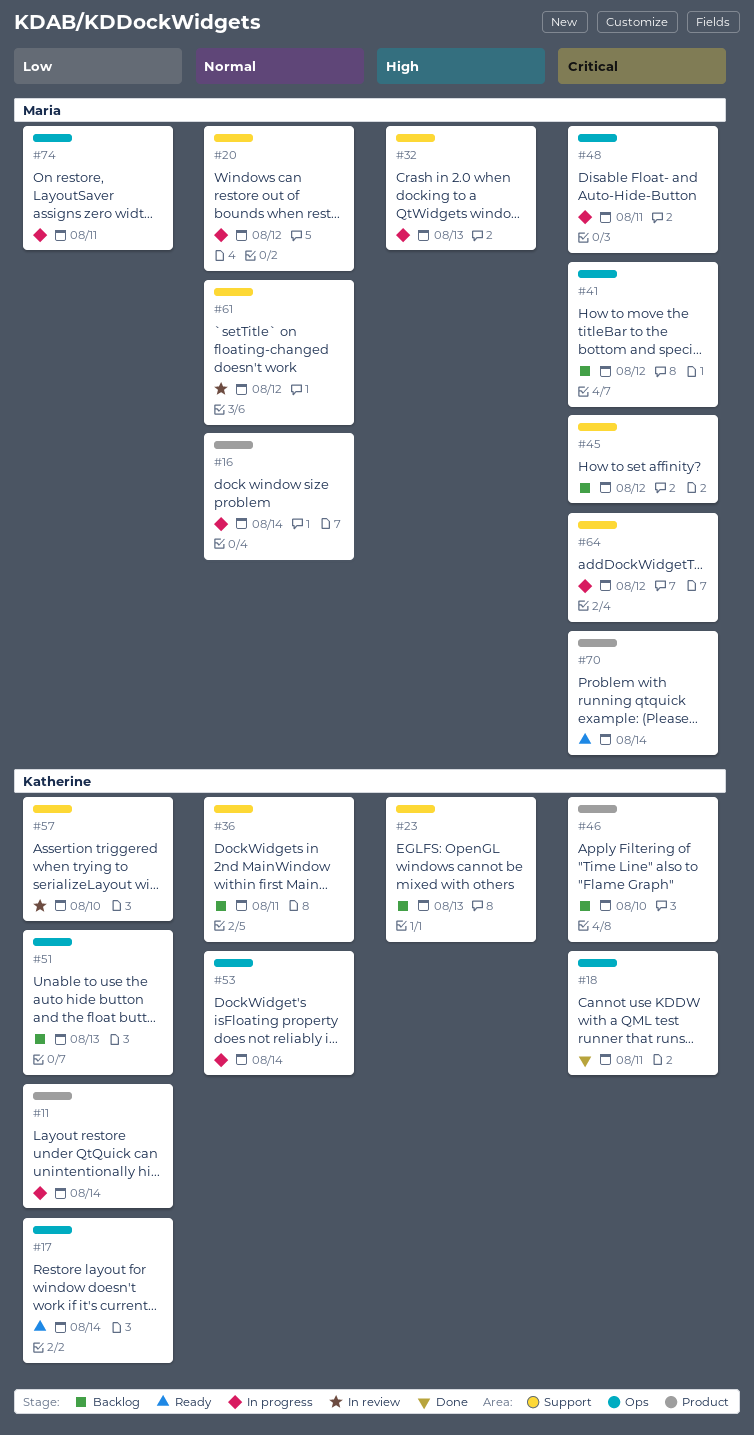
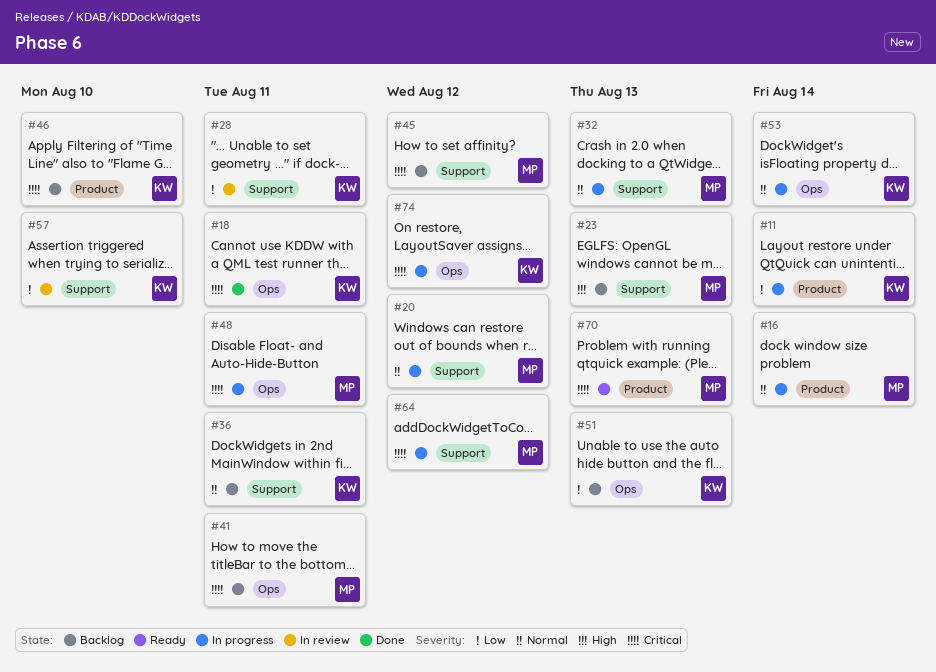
#17: present -> none
#23, owner: Katherine -> Maria
#28: none -> present
#32, priority: High -> Normal
#41, due: Aug 12 -> Aug 11
#61: present -> none
#70, due: Aug 14 -> Aug 13
#74, owner: Maria -> Katherine
#74, priority: Low -> Critical
#74, due: Aug 11 -> Aug 12

